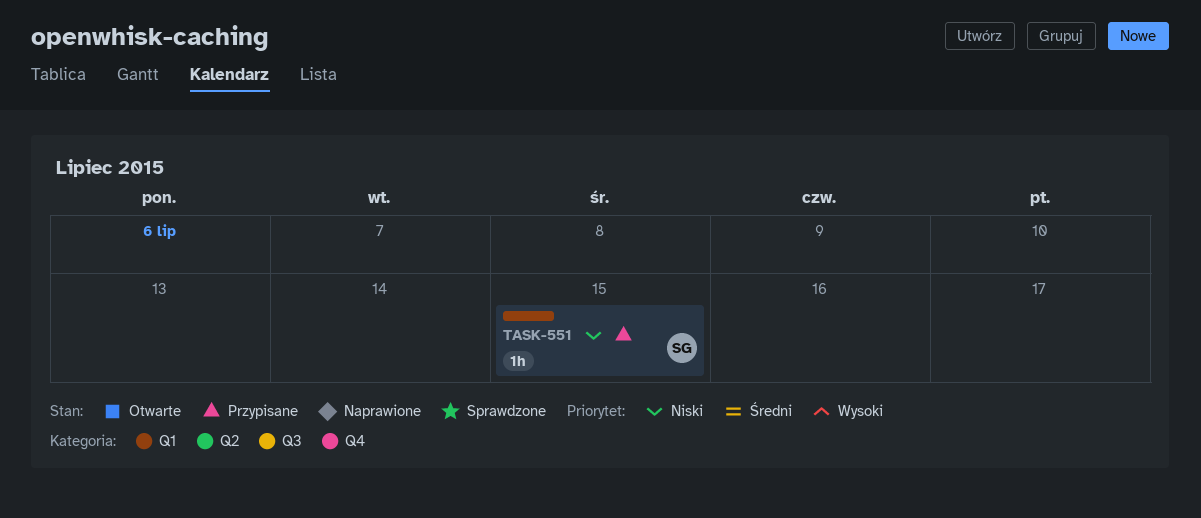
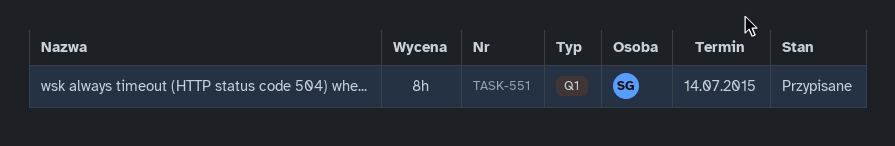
TASK-551, estimate: 1h -> 8h
TASK-551, due: Jul 15 -> Jul 14

